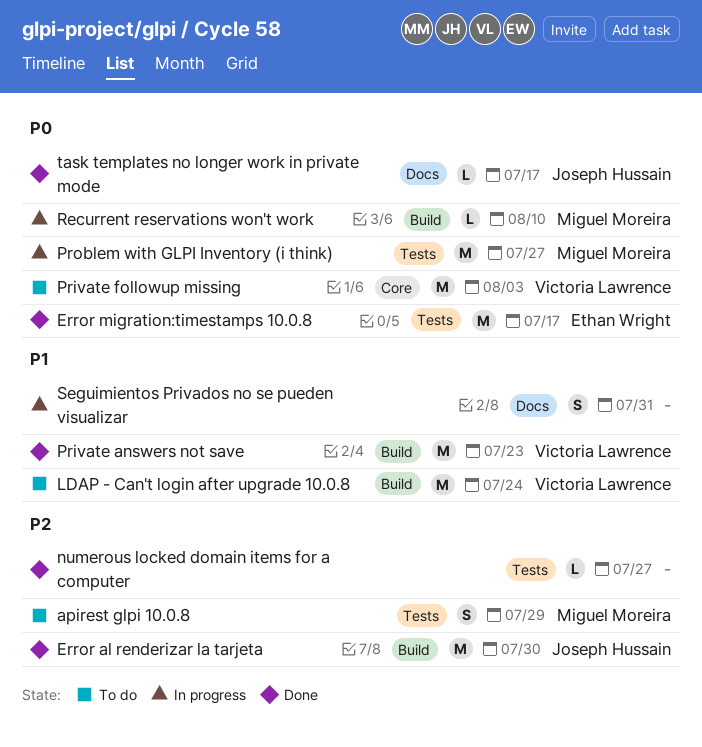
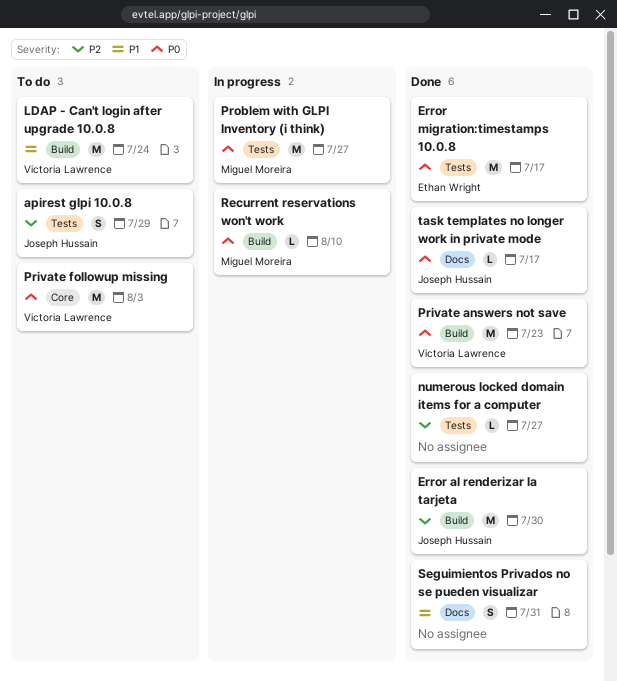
apirest glpi 10.0.8, owner: Miguel Moreira -> Joseph Hussain
Private answers not save, priority: P1 -> P0
Seguimientos Privados no se pueden visualizar, status: In progress -> Done

